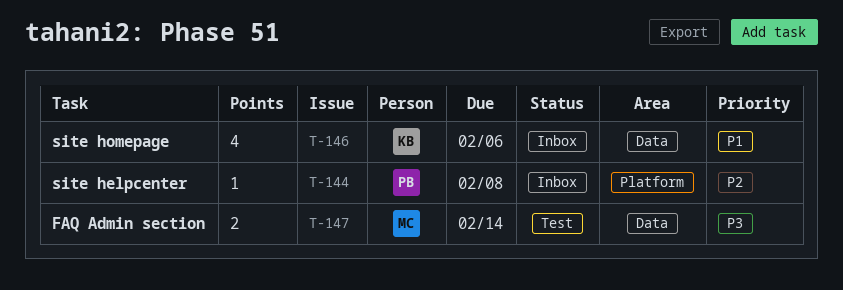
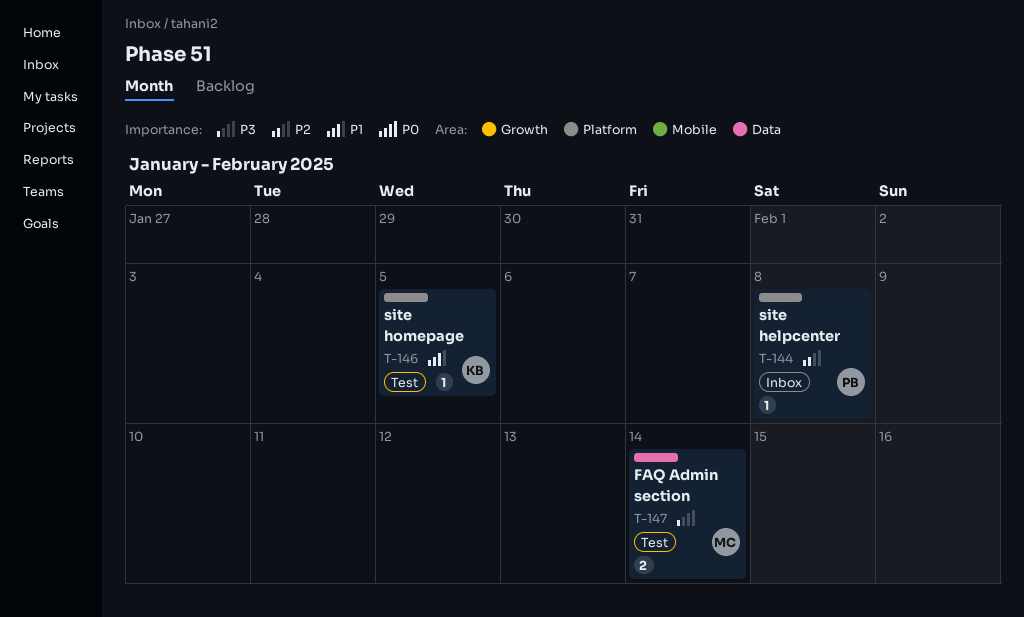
T-146, status: Inbox -> Test
T-146, label: Data -> Platform
T-146, estimate: 4 -> 1
T-146, due: Feb 6 -> Feb 5

